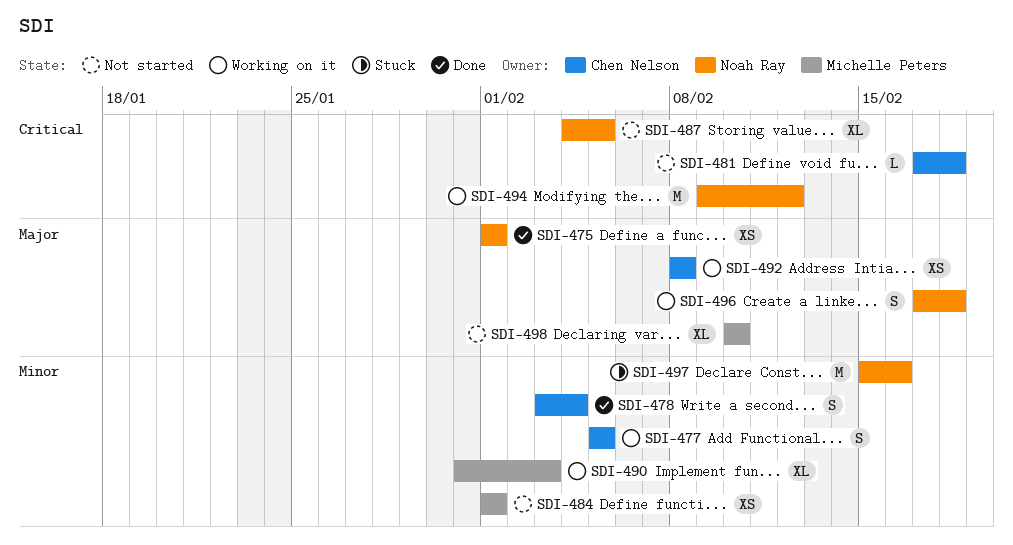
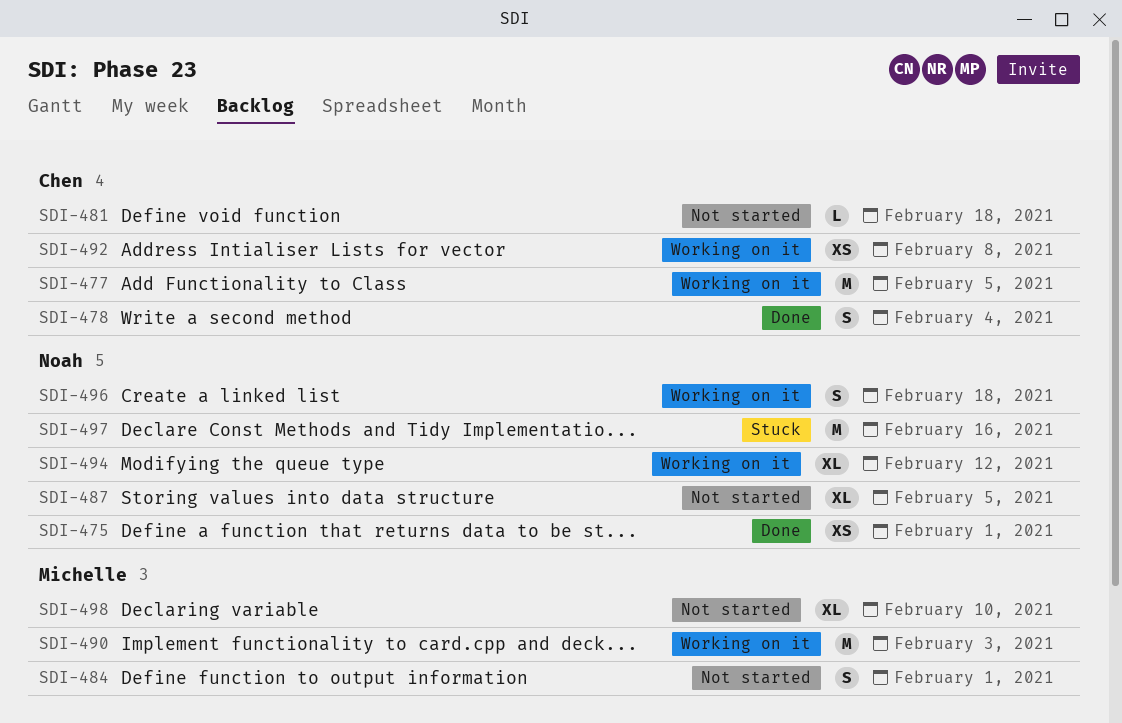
SDI-477, estimate: S -> M
SDI-484, estimate: XS -> S
SDI-490, estimate: XL -> M
SDI-494, estimate: M -> XL

